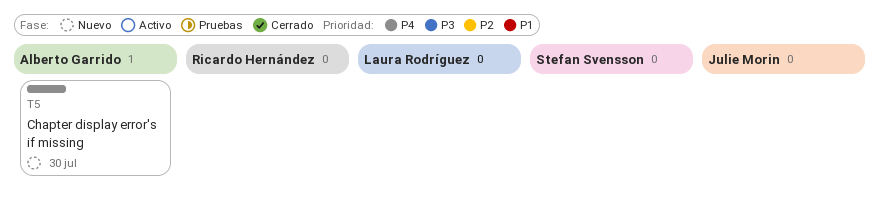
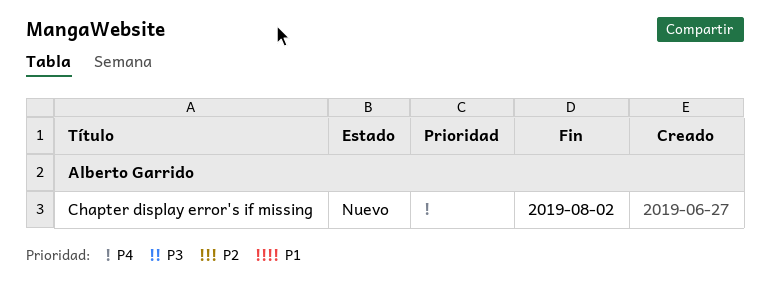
Chapter display error's if missing, due: Jul 30 -> Aug 2

